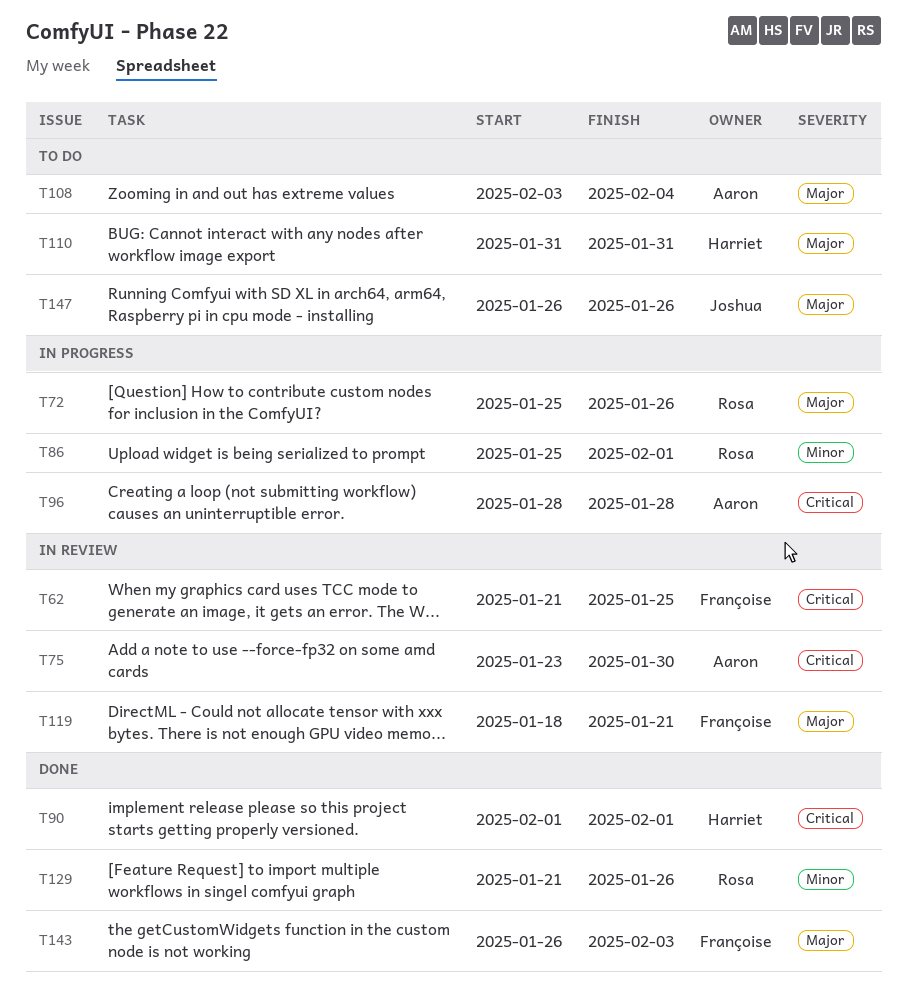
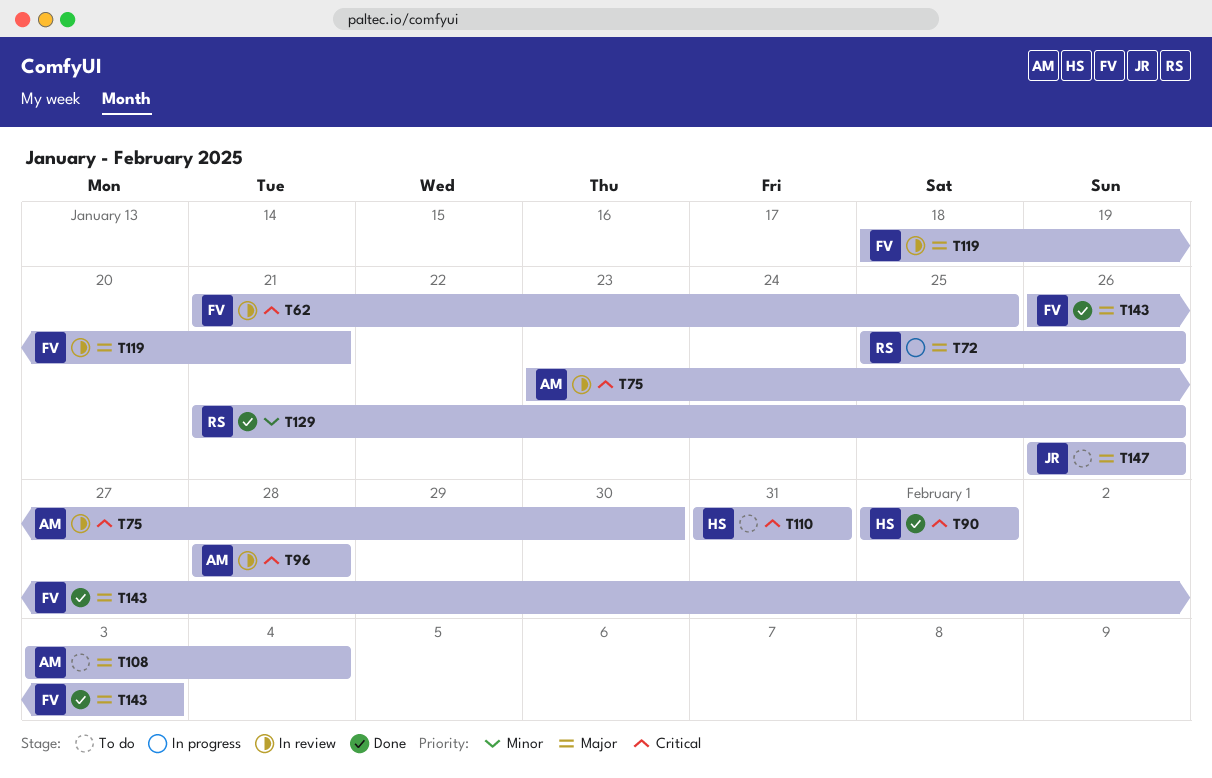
T86: present -> none
T96, status: In progress -> In review
T110, priority: Major -> Critical

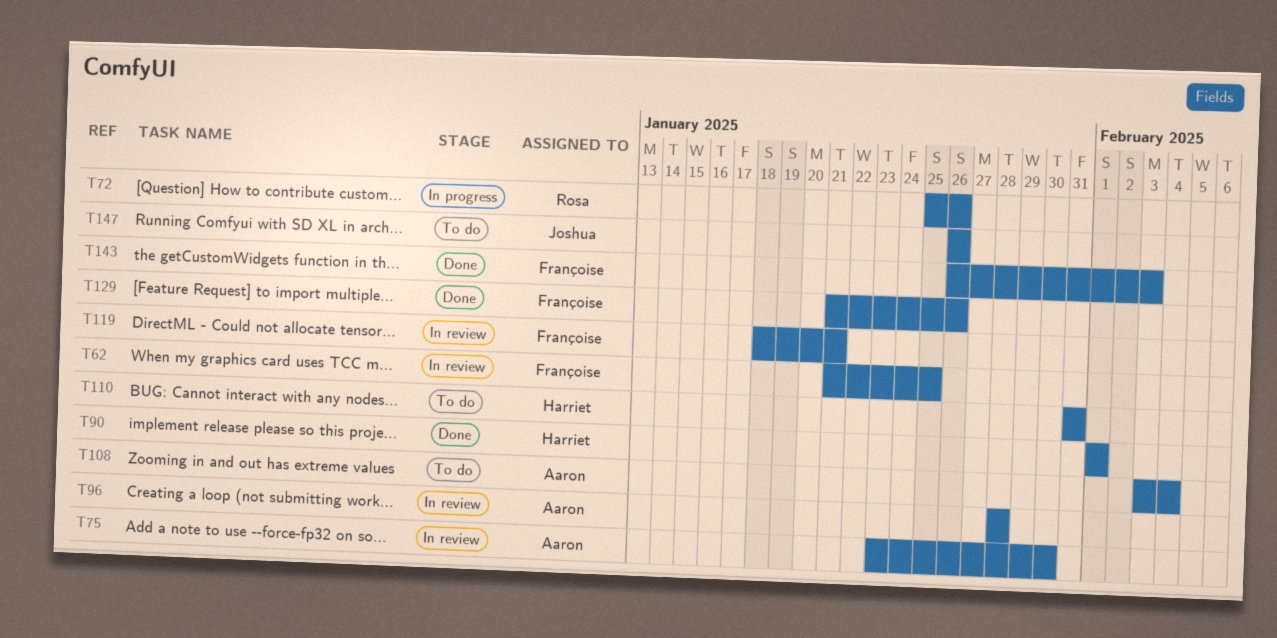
T129, owner: Rosa -> Françoise

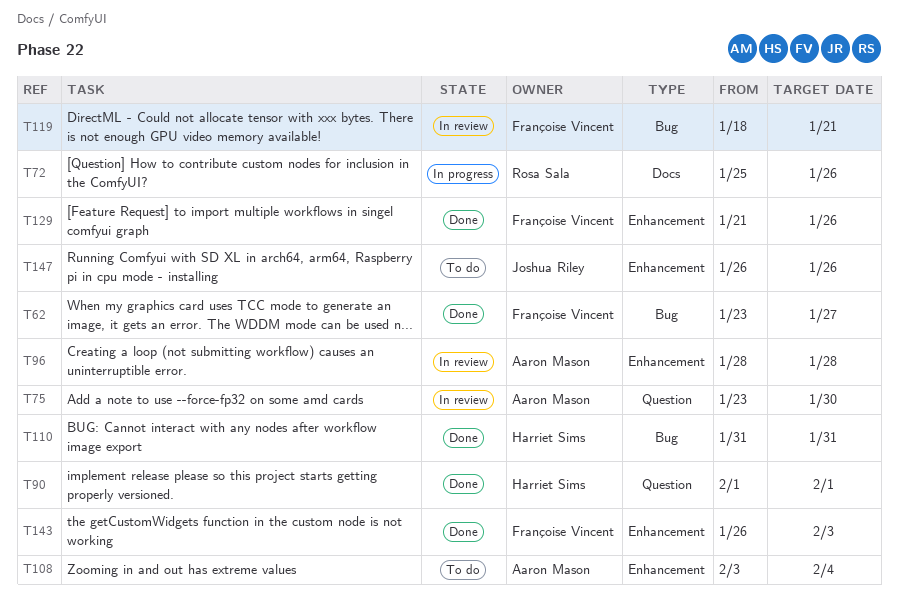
T62, status: In review -> Done
T62, start: Jan 21 -> Jan 23
T62, due: Jan 25 -> Jan 27
T110, status: To do -> Done

